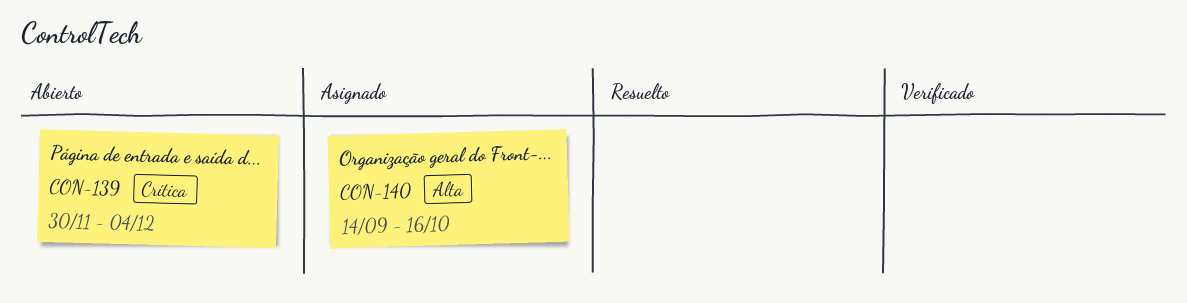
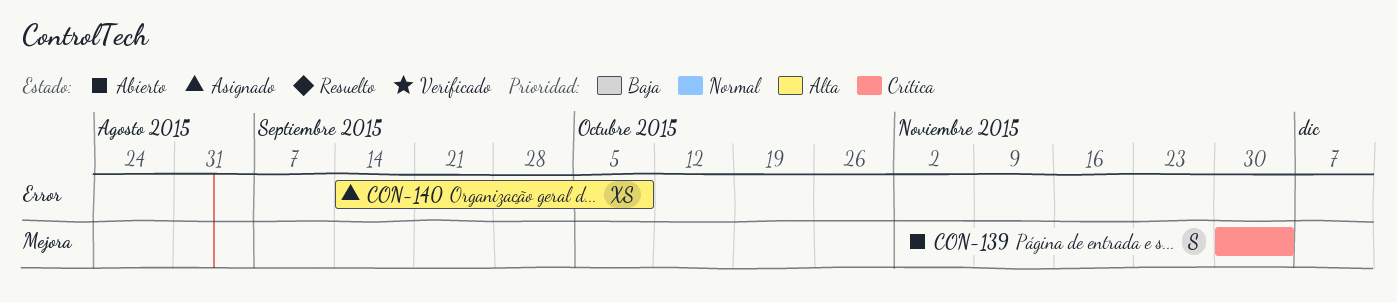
CON-140, due: Oct 16 -> Oct 9

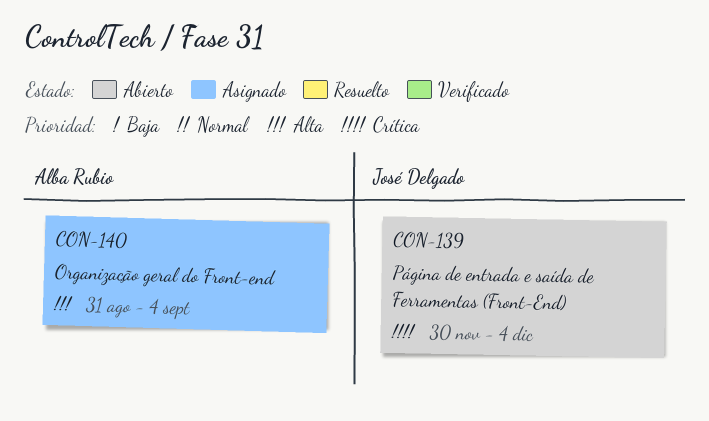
CON-140, start: Sep 14 -> Aug 31
CON-140, due: Oct 9 -> Sep 4

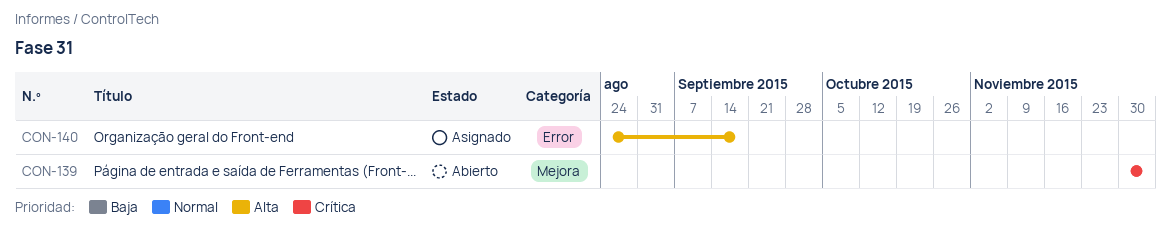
CON-140, start: Aug 31 -> Aug 24
CON-140, due: Sep 4 -> Sep 18

